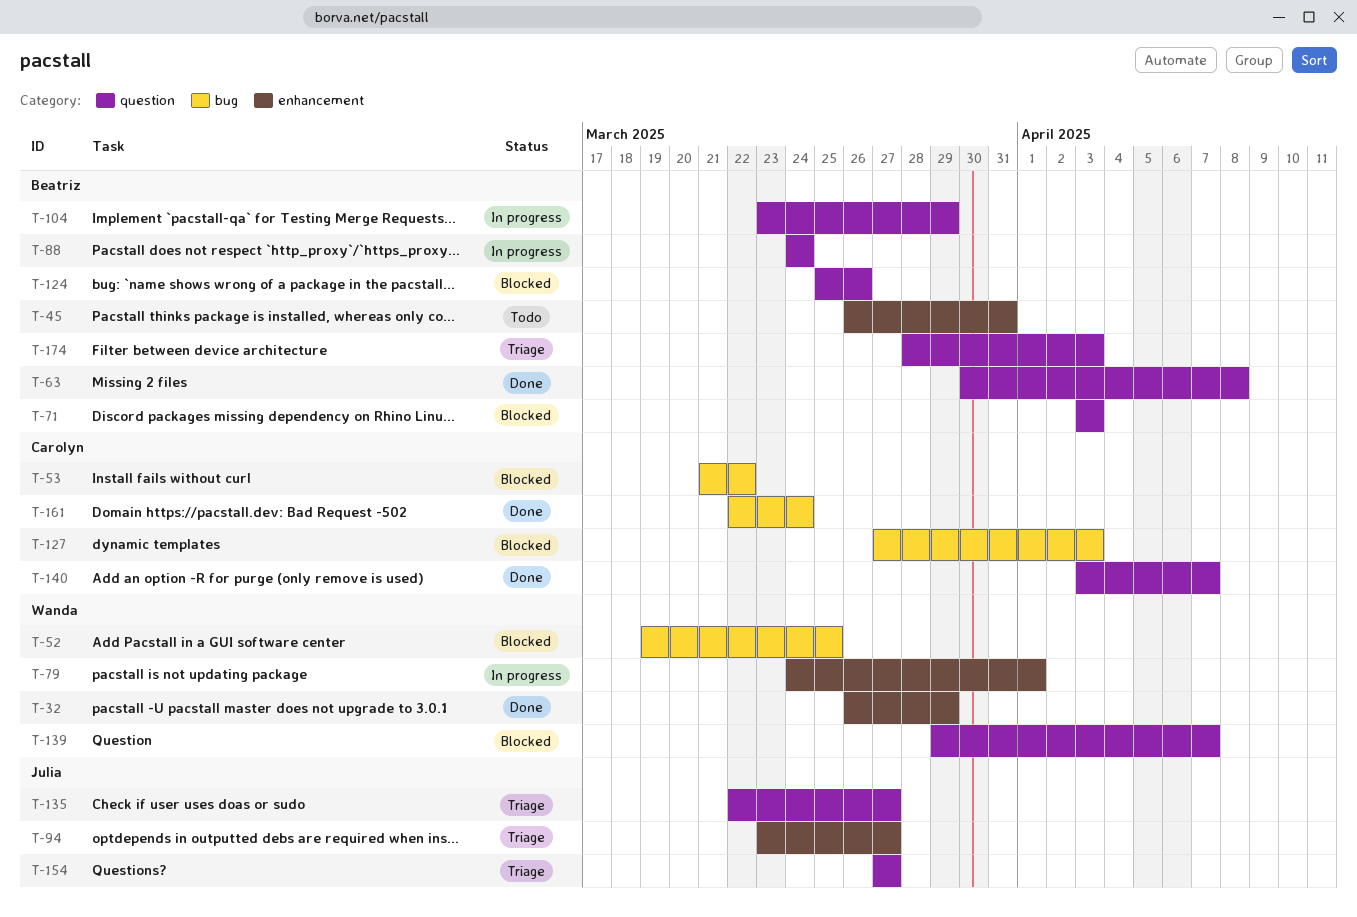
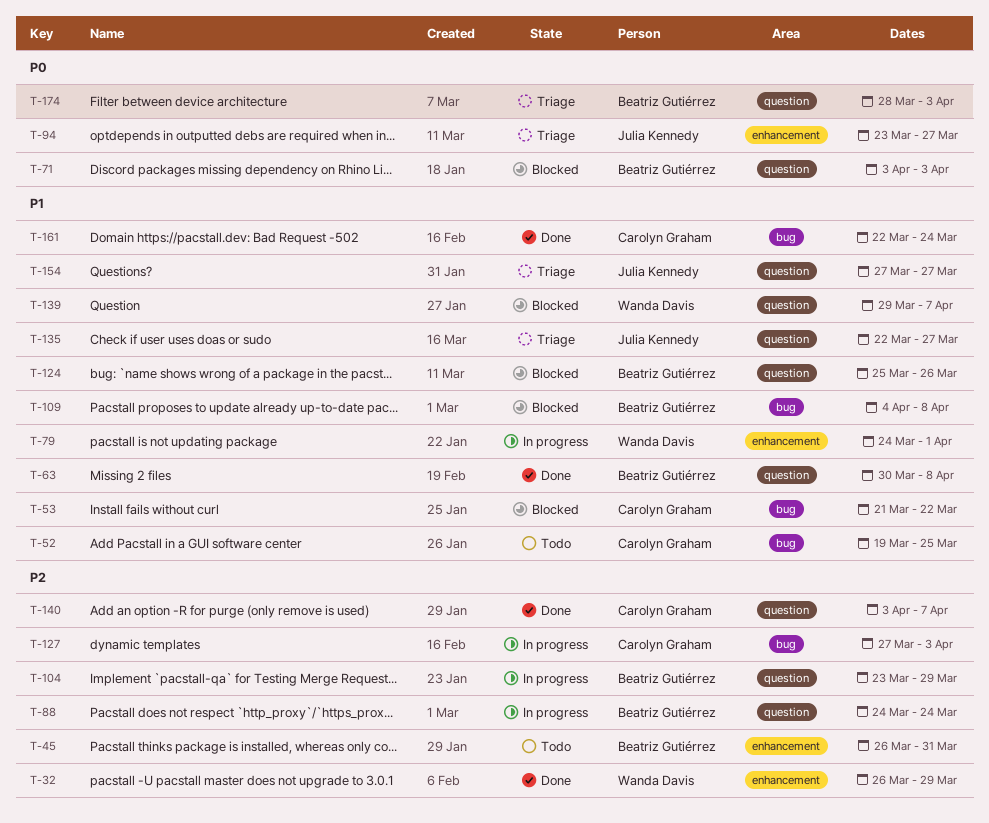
T-52, status: Blocked -> Todo
T-52, owner: Wanda Davis -> Carolyn Graham
T-109: none -> present
T-127, status: Blocked -> In progress

